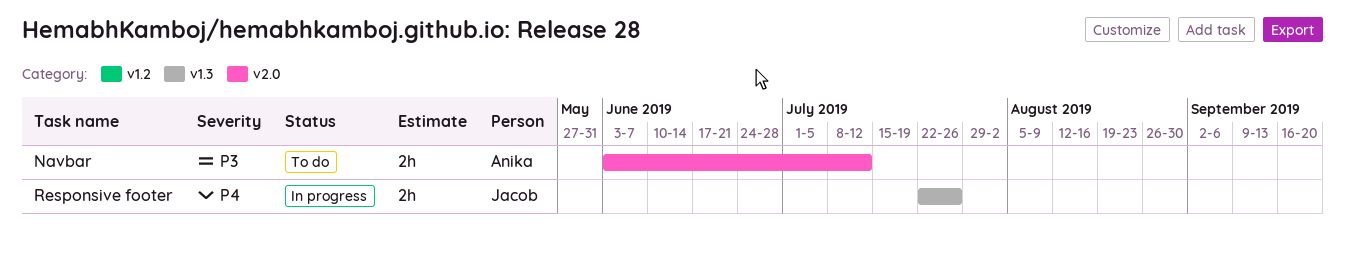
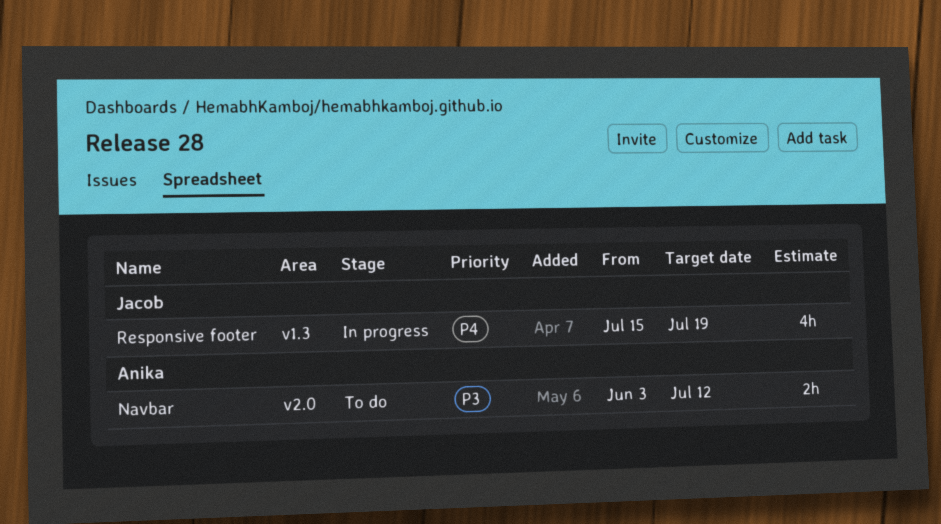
Responsive footer, estimate: 2h -> 4h
Responsive footer, start: Jul 22 -> Jul 15
Responsive footer, due: Jul 26 -> Jul 19

